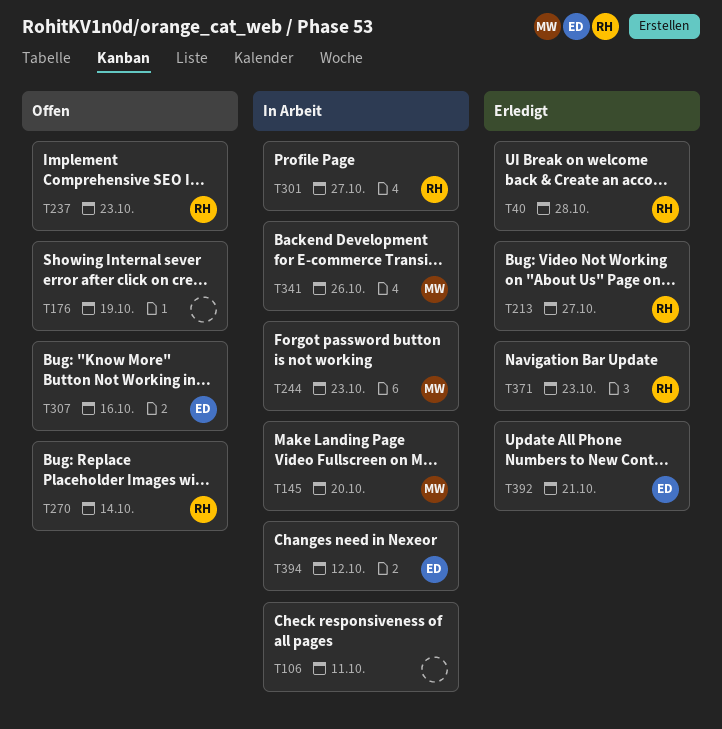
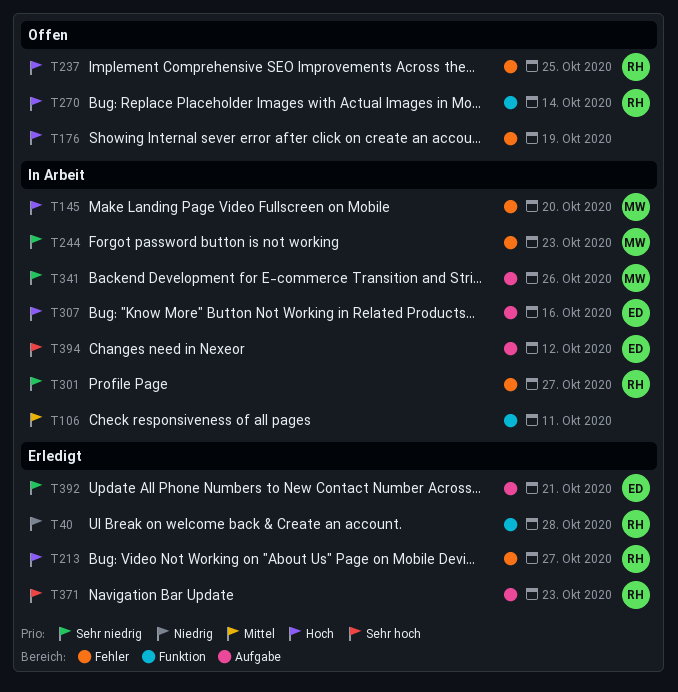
T237, due: Oct 23 -> Oct 25
T307, status: Offen -> In Arbeit

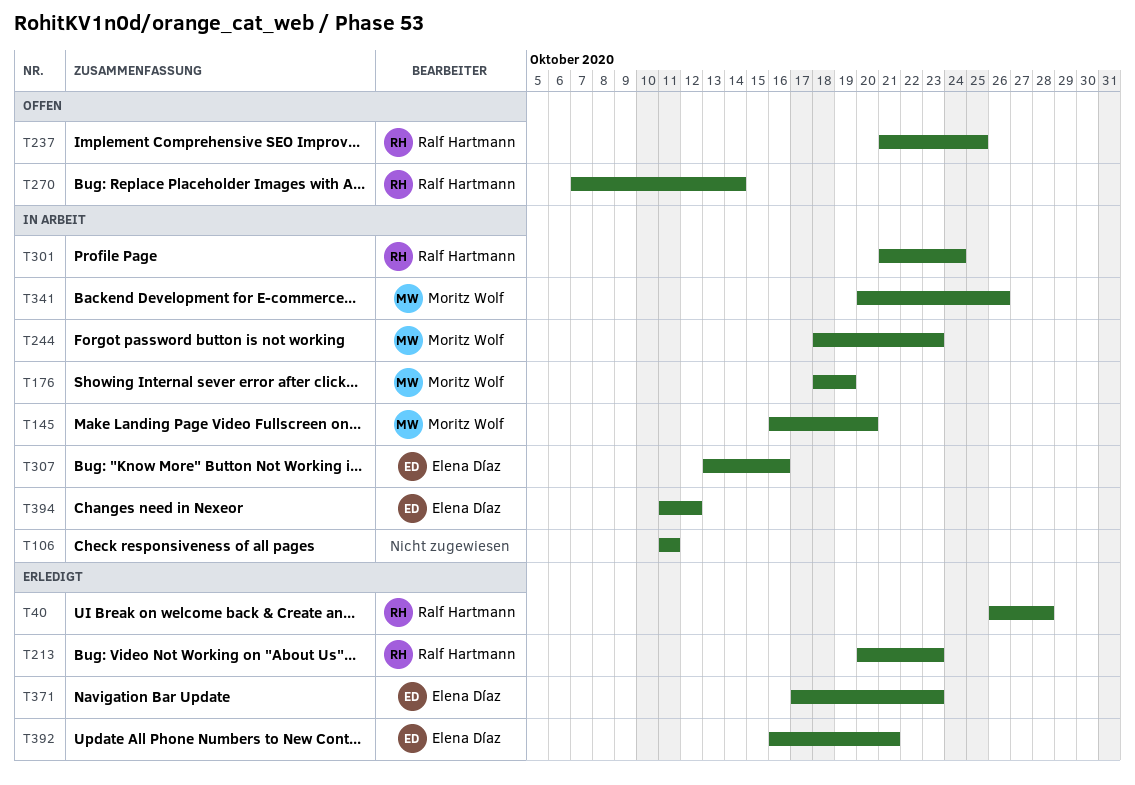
T176, status: Offen -> In Arbeit
T176, owner: none -> Moritz Wolf
T213, due: Oct 27 -> Oct 23
T301, due: Oct 27 -> Oct 24
T371, owner: Ralf Hartmann -> Elena Díaz

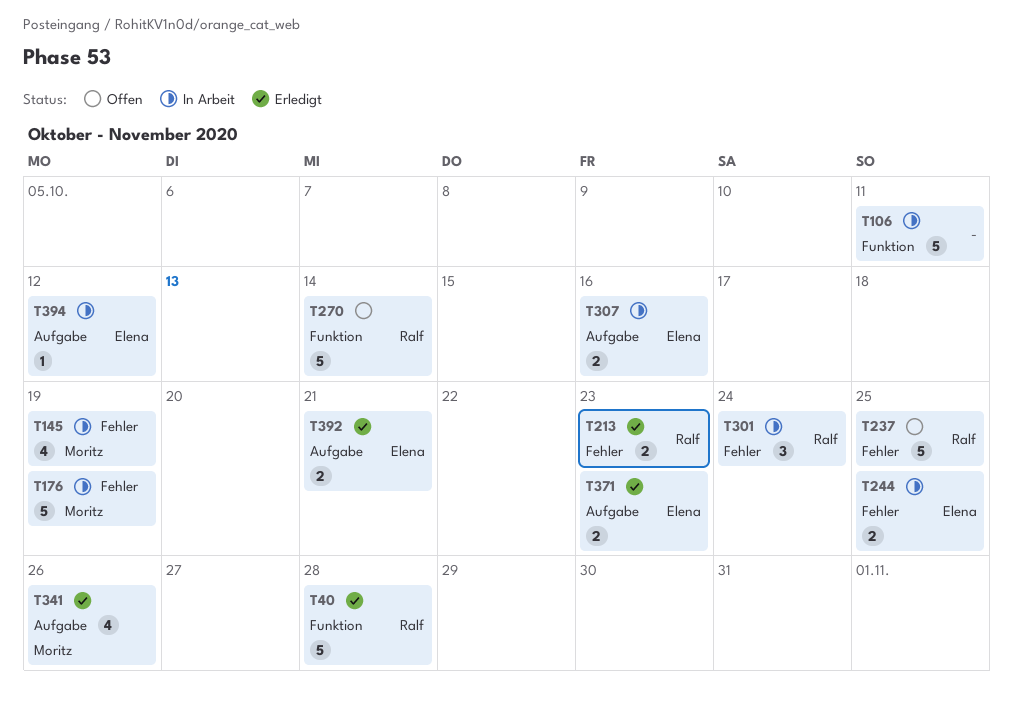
T145, due: Oct 20 -> Oct 19
T244, owner: Moritz Wolf -> Elena Díaz
T244, due: Oct 23 -> Oct 25
T341, status: In Arbeit -> Erledigt

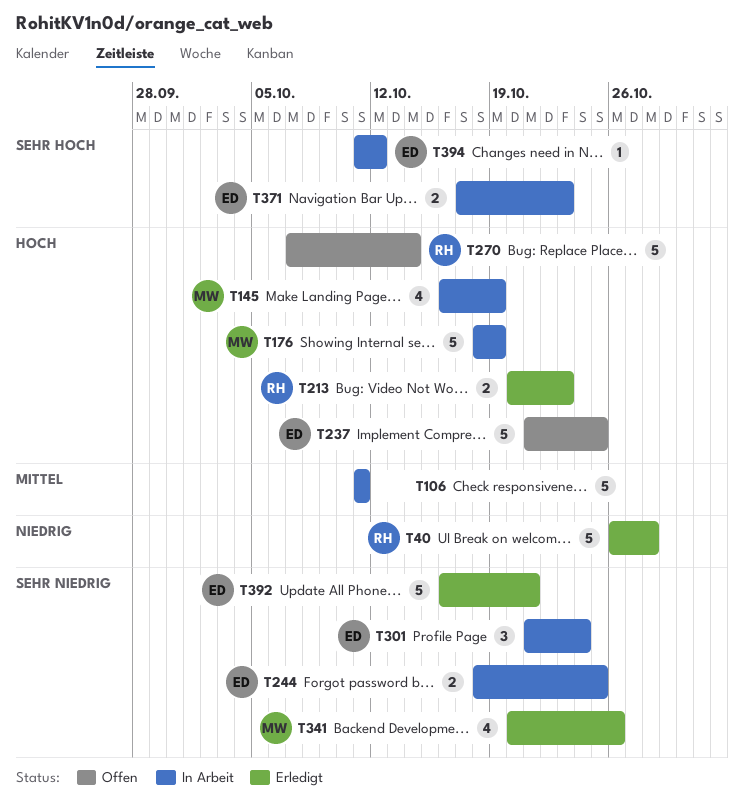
T237, owner: Ralf -> Elena
T301, owner: Ralf -> Elena
T307: present -> none
T371, status: Erledigt -> In Arbeit
T392, estimate: 2 -> 5

